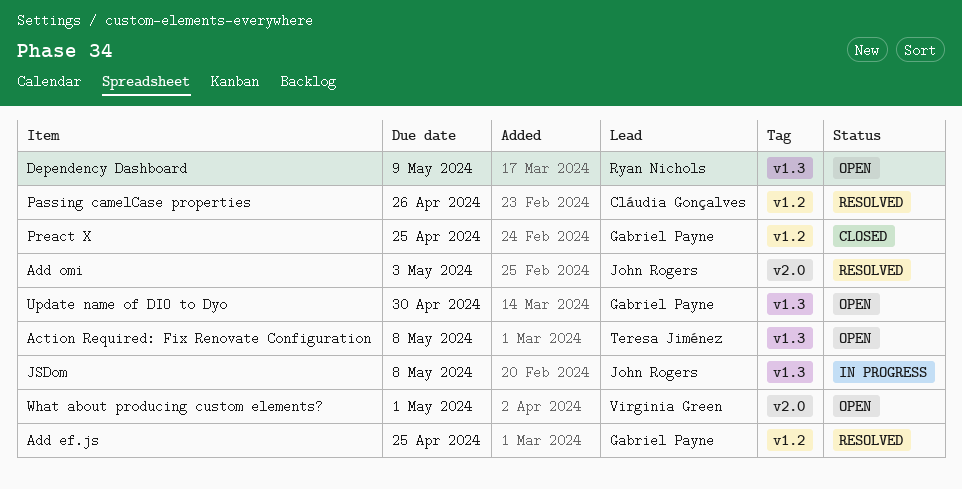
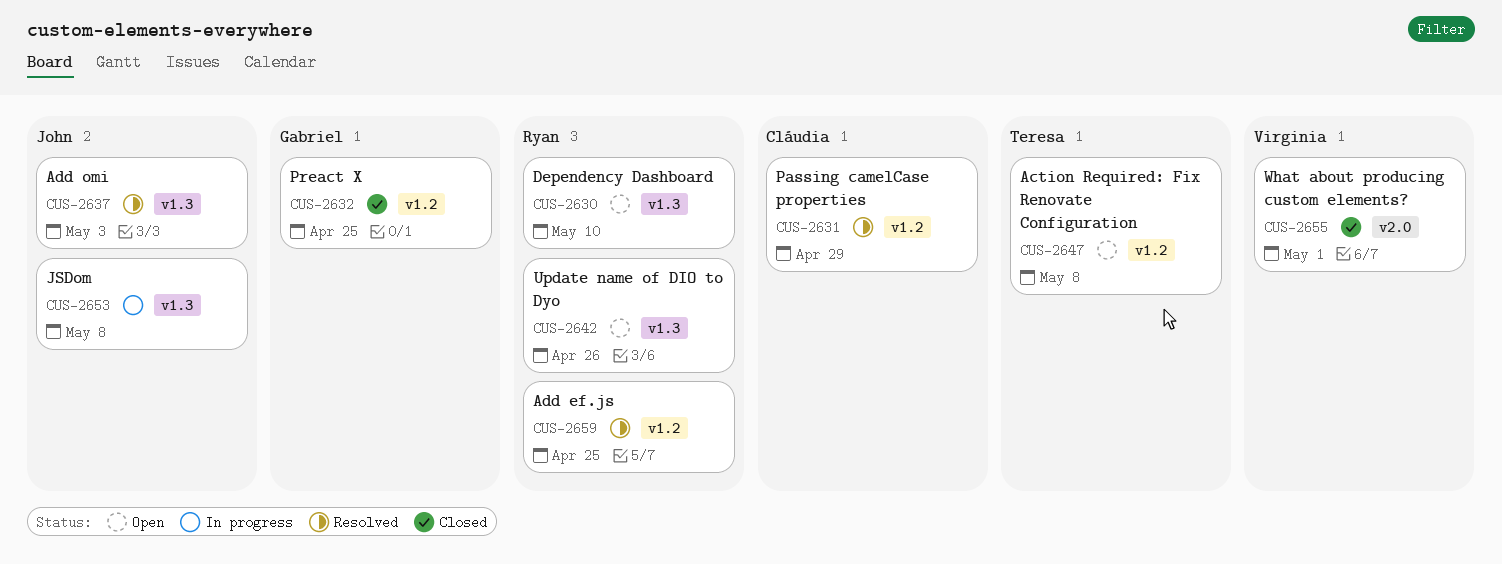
Action Required: Fix Renovate Configuration, label: v1.3 -> v1.2
Add ef.js, owner: Gabriel Payne -> Ryan Nichols
Add omi, label: v2.0 -> v1.3
Dependency Dashboard, due: May 9 -> May 10
Passing camelCase properties, due: Apr 26 -> Apr 29
Update name of DIO to Dyo, owner: Gabriel Payne -> Ryan Nichols
Update name of DIO to Dyo, due: Apr 30 -> Apr 26
What about producing custom elements?, status: Open -> Closed

